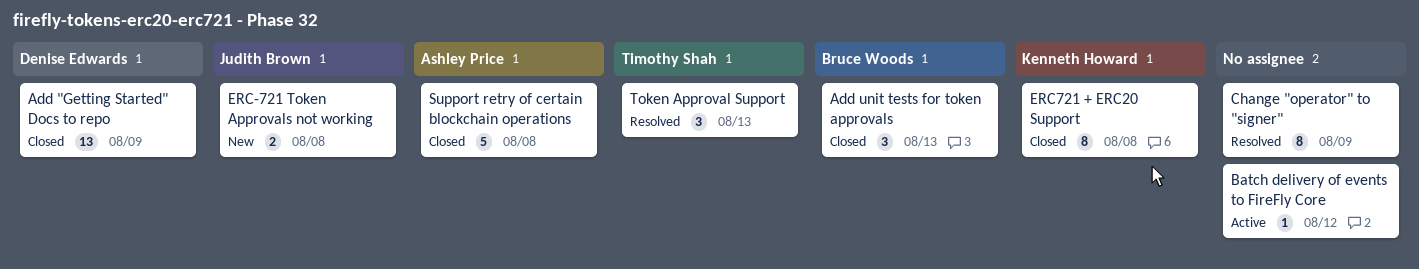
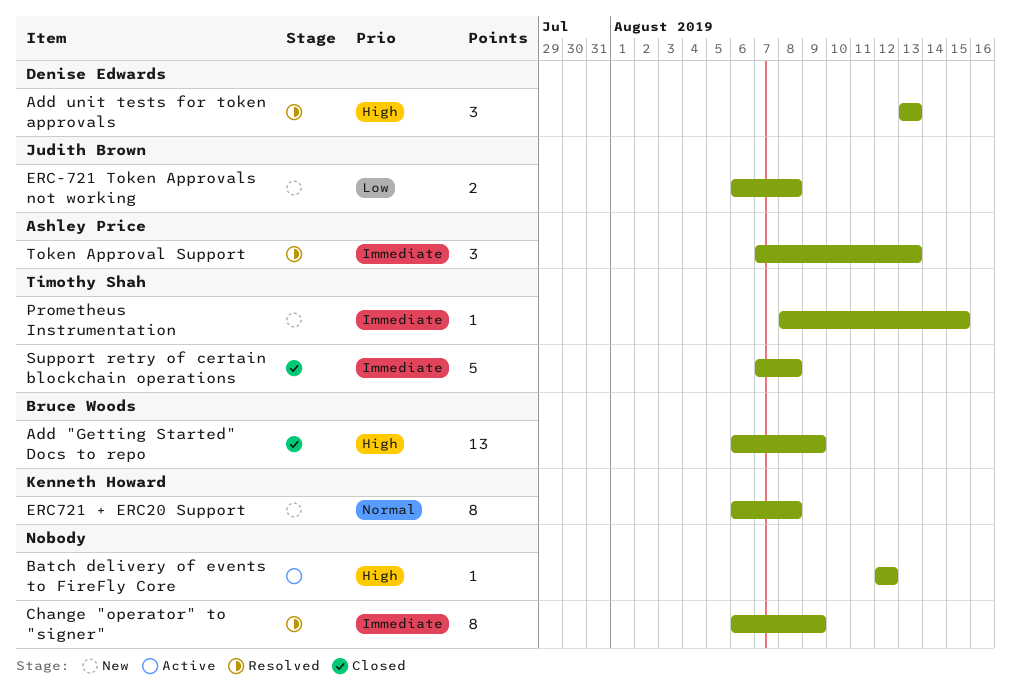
Add "Getting Started" Docs to repo, owner: Denise Edwards -> Bruce Woods
Add unit tests for token approvals, status: Closed -> Resolved
Add unit tests for token approvals, owner: Bruce Woods -> Denise Edwards
ERC721 + ERC20 Support, status: Closed -> New
Prometheus Instrumentation: none -> present
Support retry of certain blockchain operations, owner: Ashley Price -> Timothy Shah
Token Approval Support, owner: Timothy Shah -> Ashley Price

